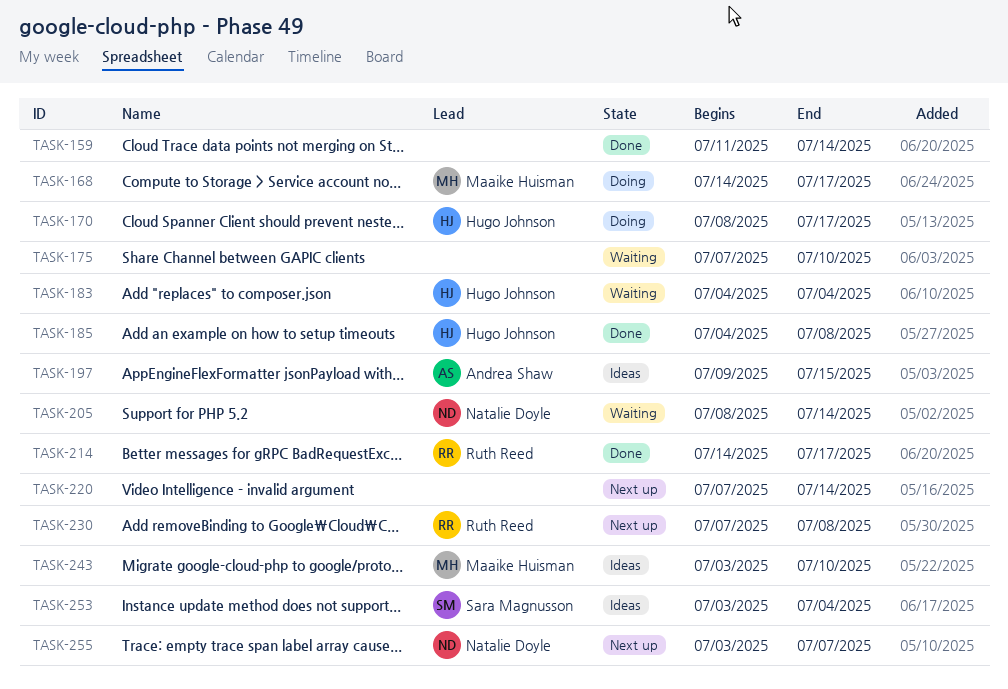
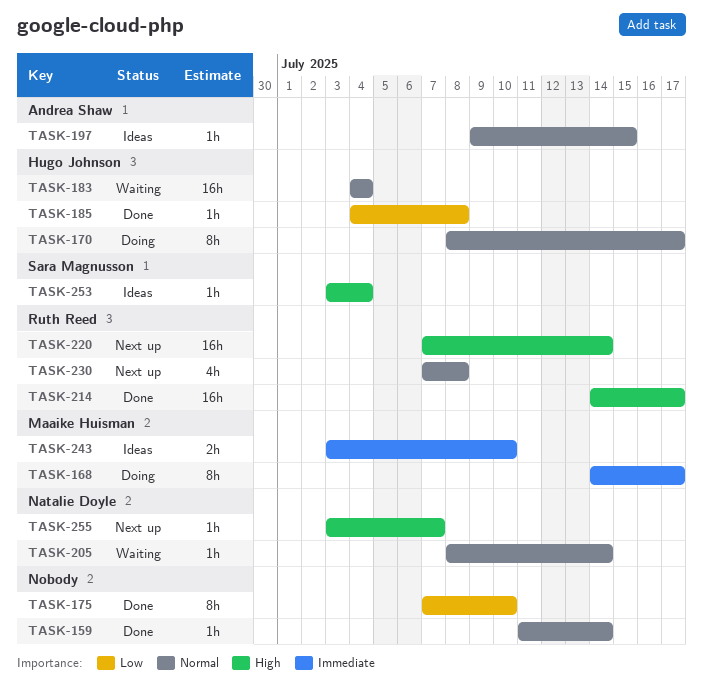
TASK-175, status: Waiting -> Done
TASK-220, owner: none -> Ruth Reed

